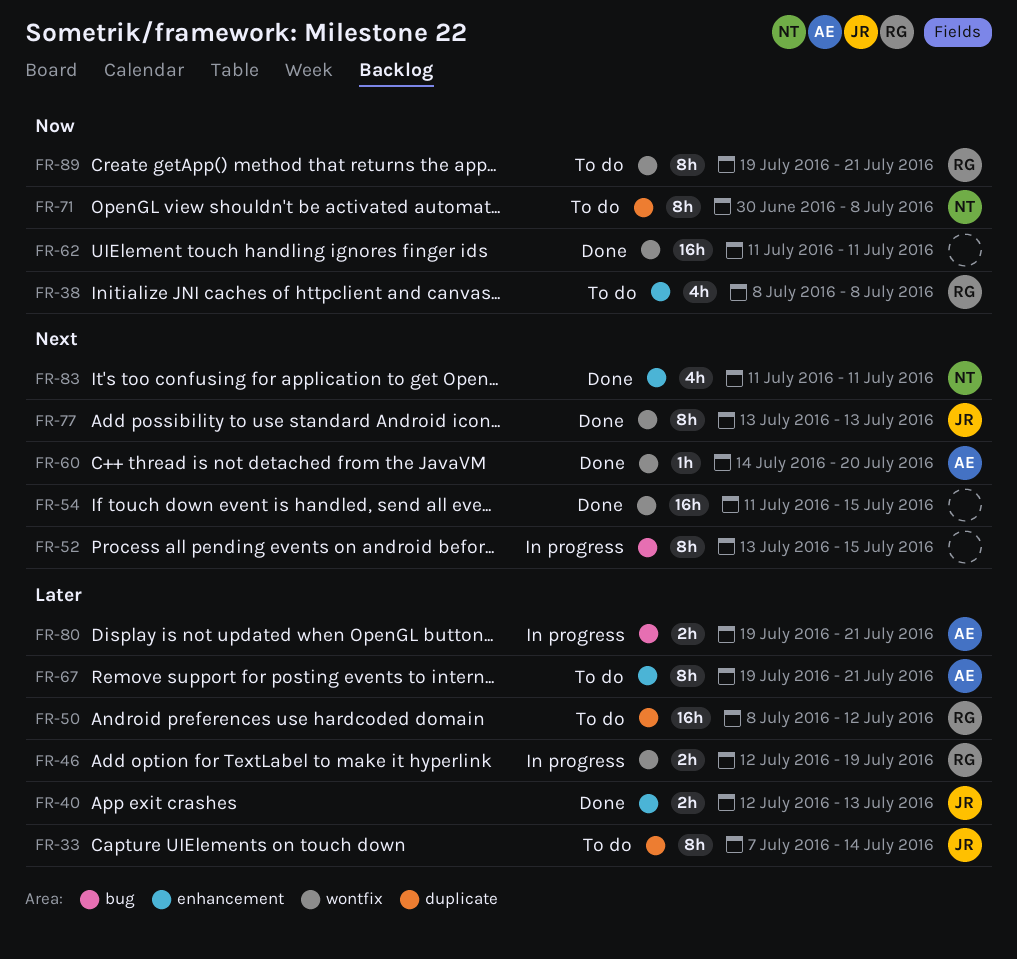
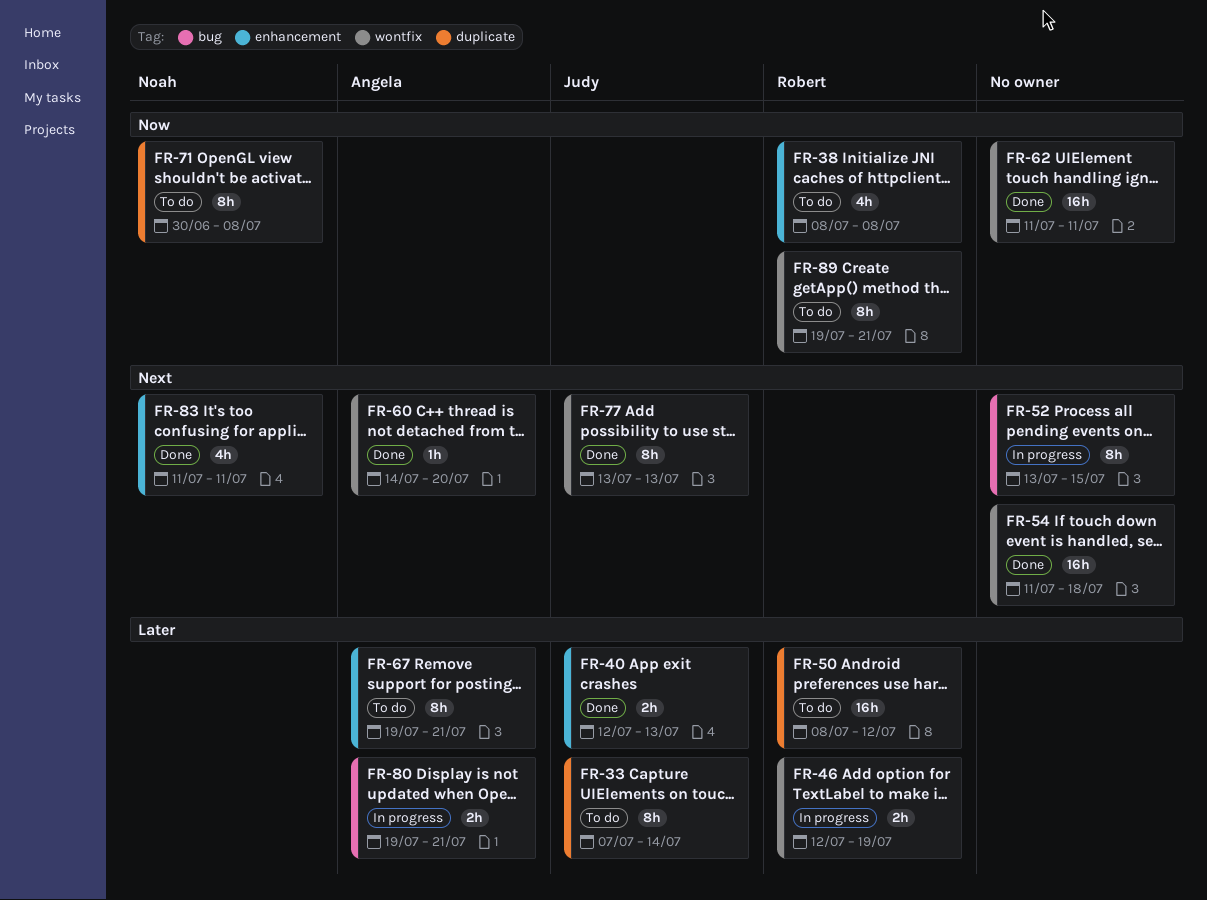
FR-54, due: Jul 15 -> Jul 18

